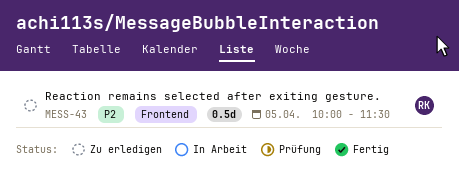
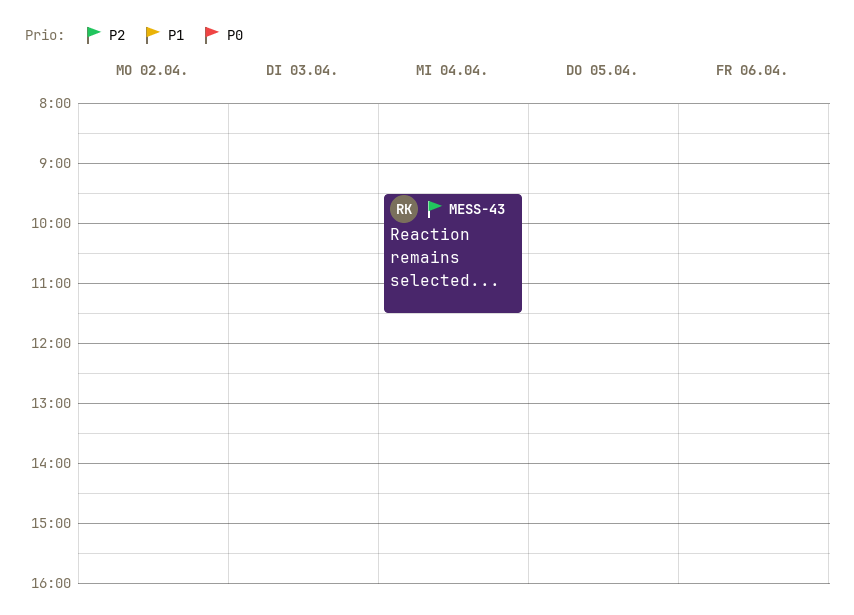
MESS-43, day: Apr 5 -> Apr 4
MESS-43, begins: 10:00 -> 09:30

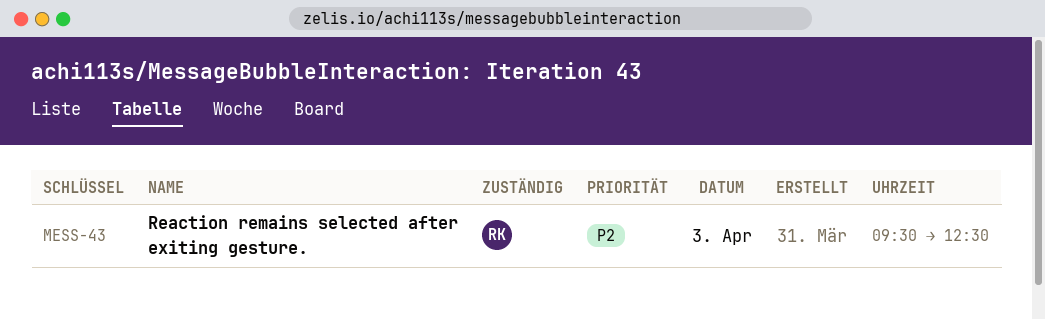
MESS-43, day: Apr 4 -> Apr 3
MESS-43, ends: 11:30 -> 12:30

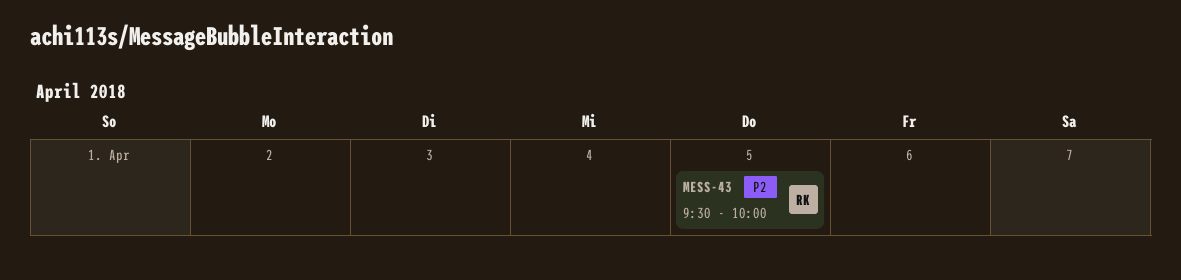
MESS-43, day: Apr 3 -> Apr 5
MESS-43, ends: 12:30 -> 10:00

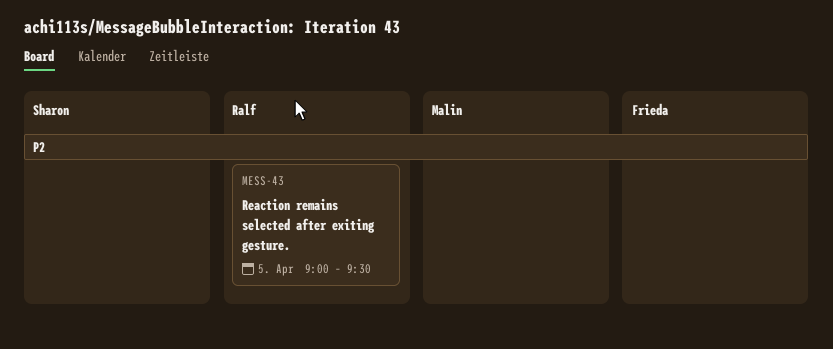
MESS-43, begins: 09:30 -> 09:00
MESS-43, ends: 10:00 -> 09:30

